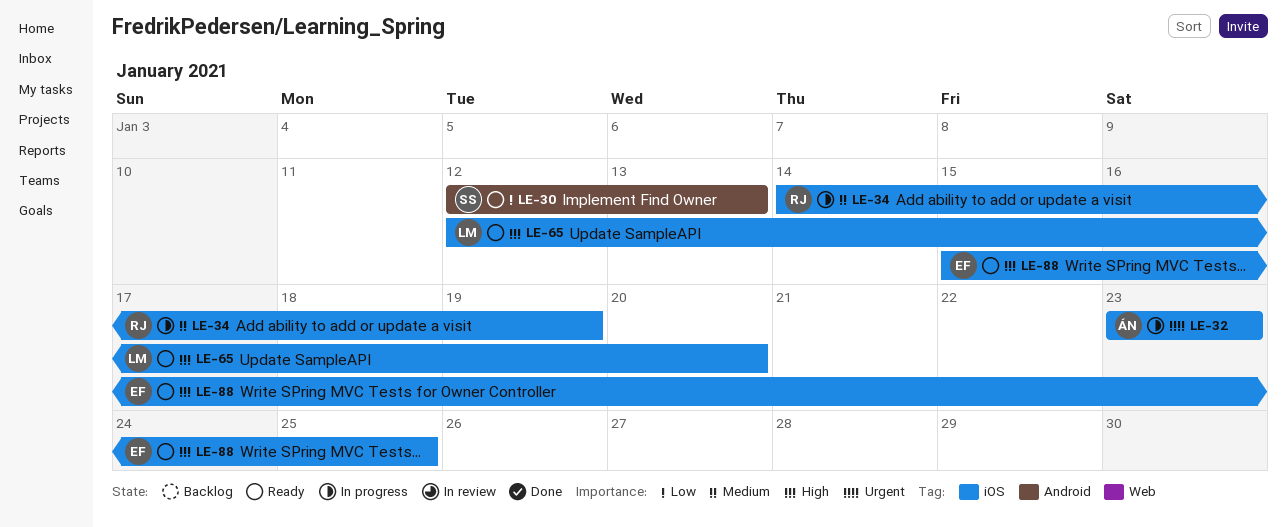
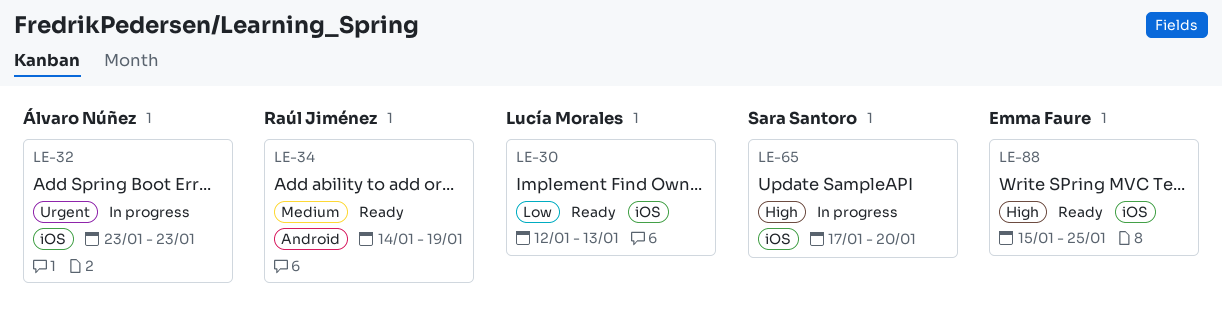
LE-30, owner: Sara Santoro -> Lucía Morales
LE-30, label: Android -> iOS
LE-34, status: In progress -> Ready
LE-34, label: iOS -> Android
LE-65, status: Ready -> In progress
LE-65, owner: Lucía Morales -> Sara Santoro
LE-65, start: Jan 12 -> Jan 17

